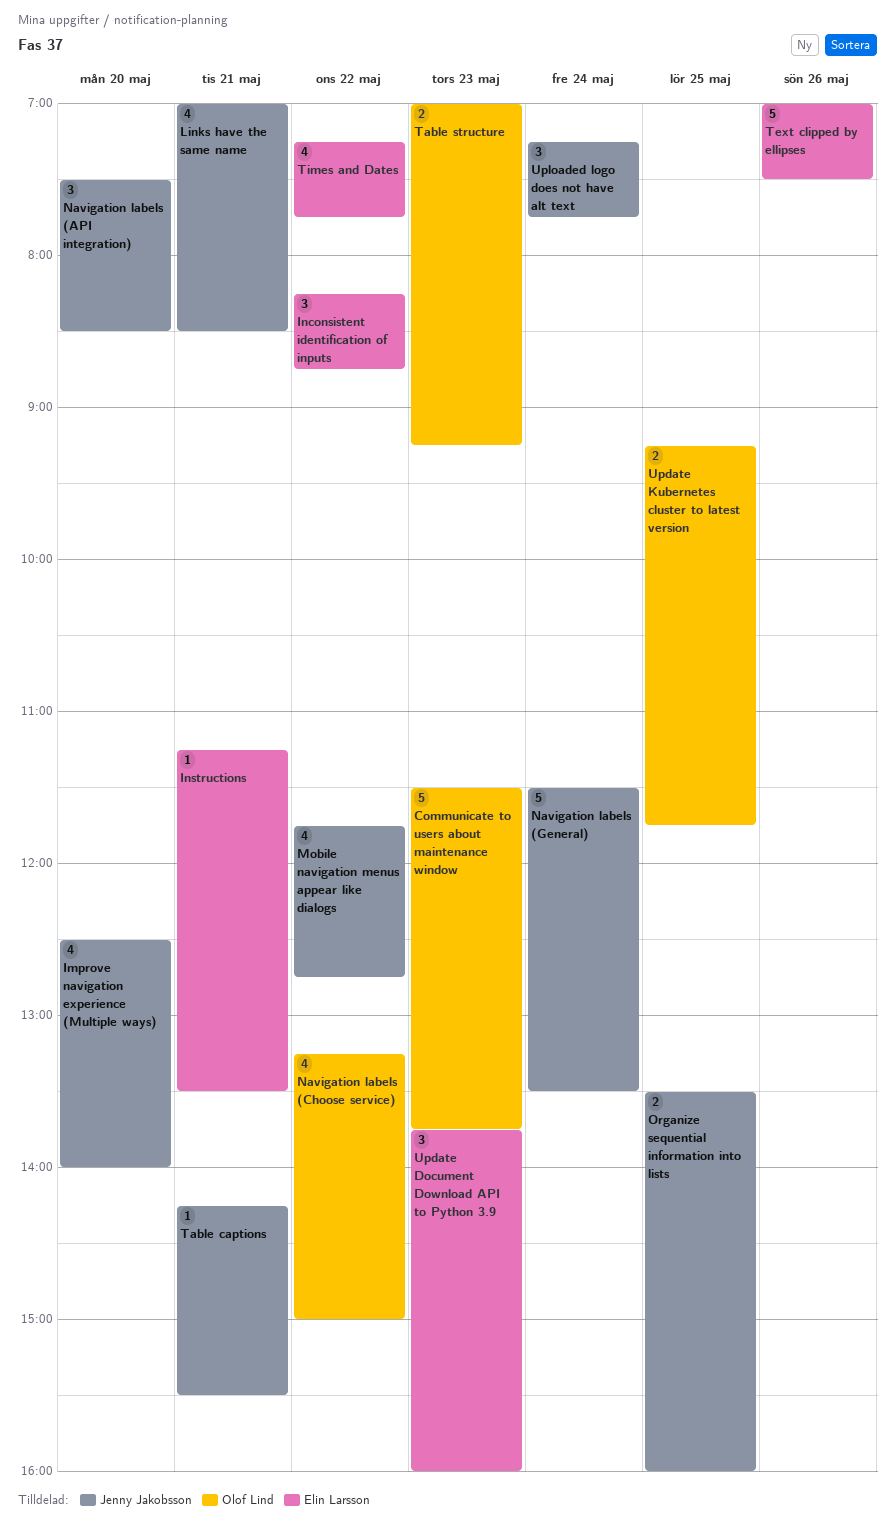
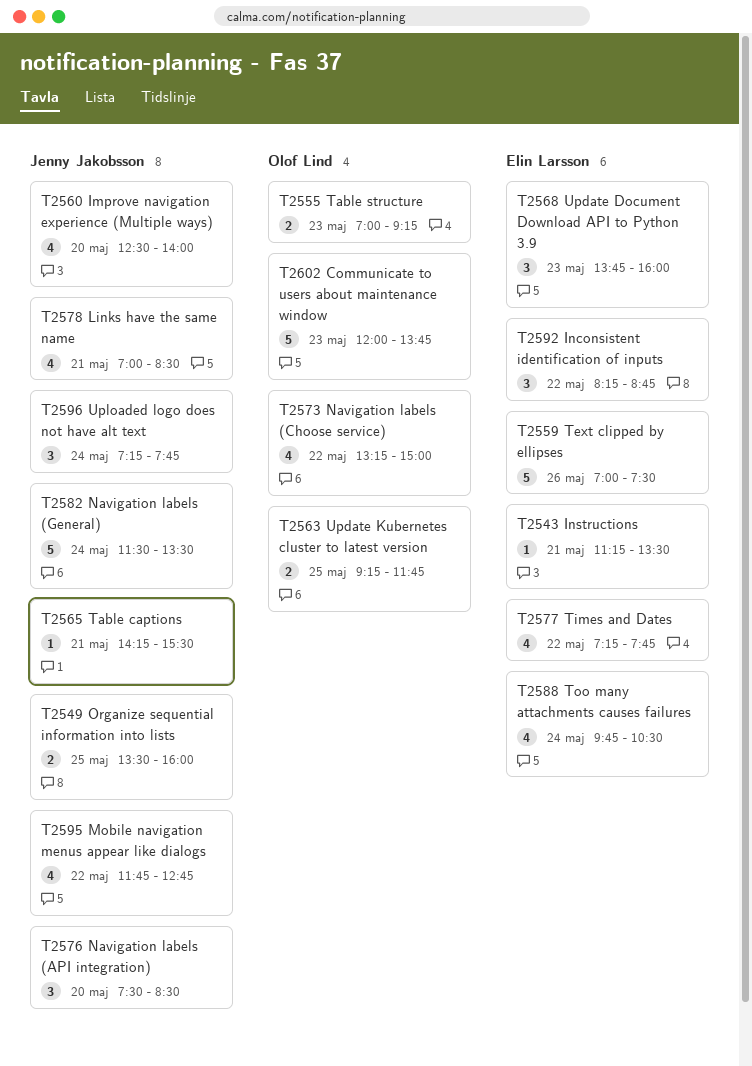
Communicate to users about maintenance window, begins: 11:30 -> 12:00
Too many attachments causes failures: none -> present

